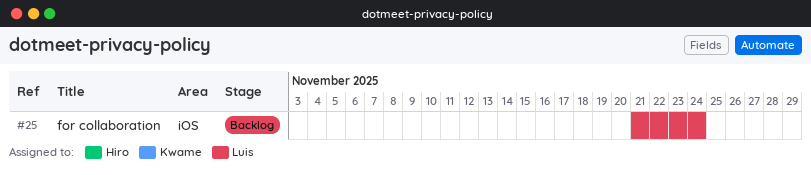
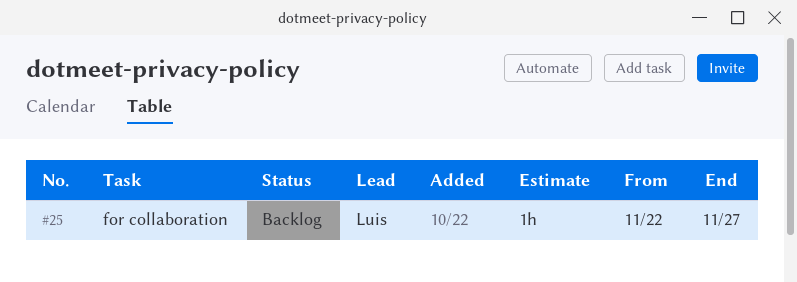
#25, start: Nov 21 -> Nov 22
#25, due: Nov 24 -> Nov 27

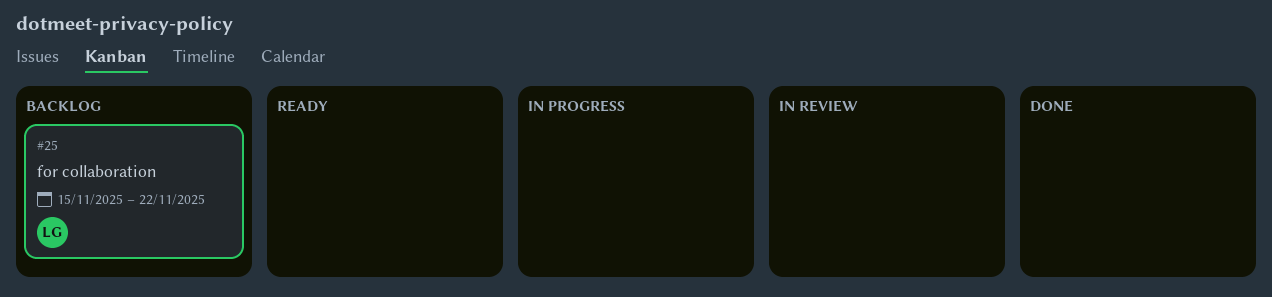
#25, start: Nov 22 -> Nov 15
#25, due: Nov 27 -> Nov 22

